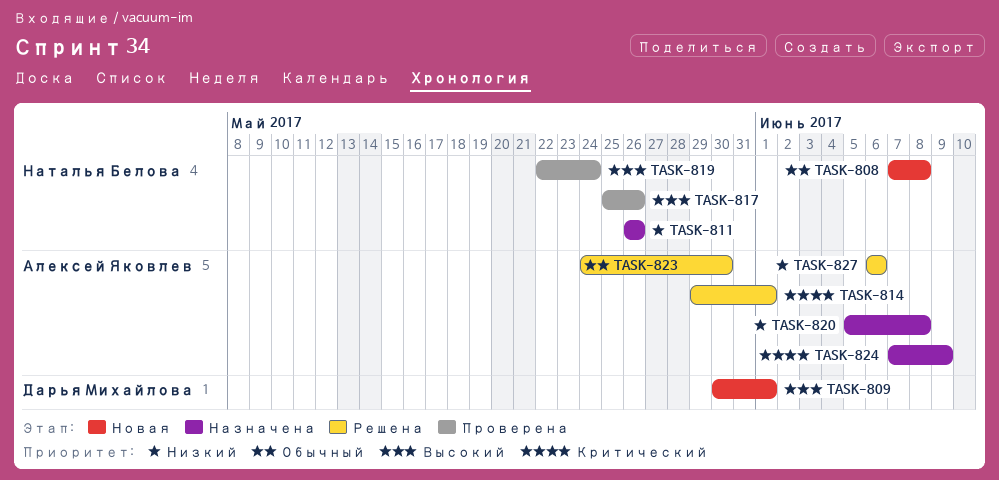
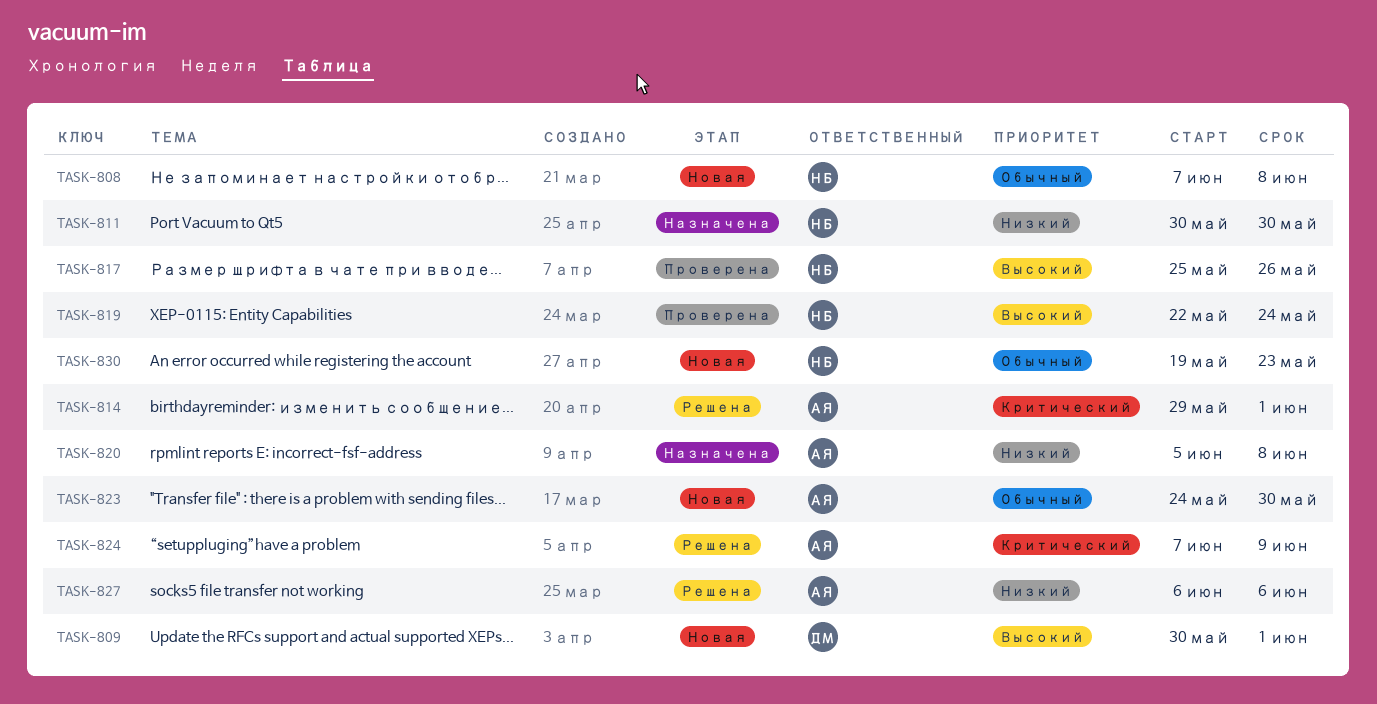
TASK-811, start: May 26 -> May 30
TASK-811, due: May 26 -> May 30
TASK-823, status: Решена -> Новая
TASK-824, status: Назначена -> Решена
TASK-830: none -> present

